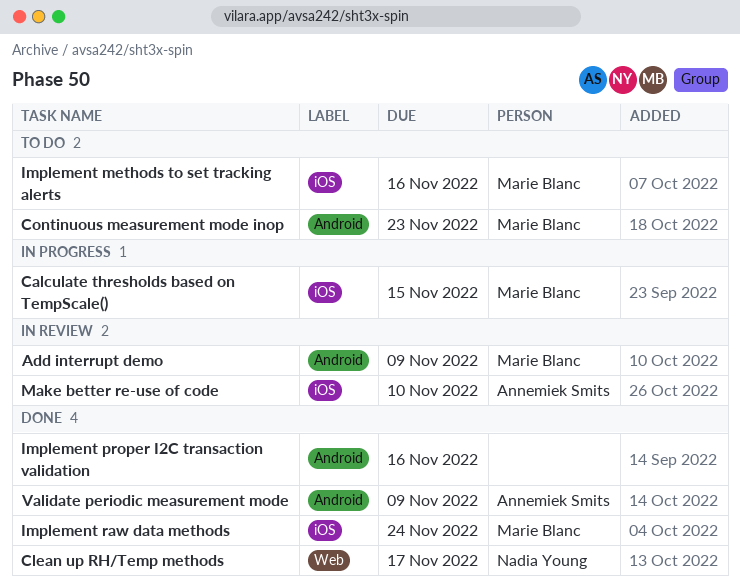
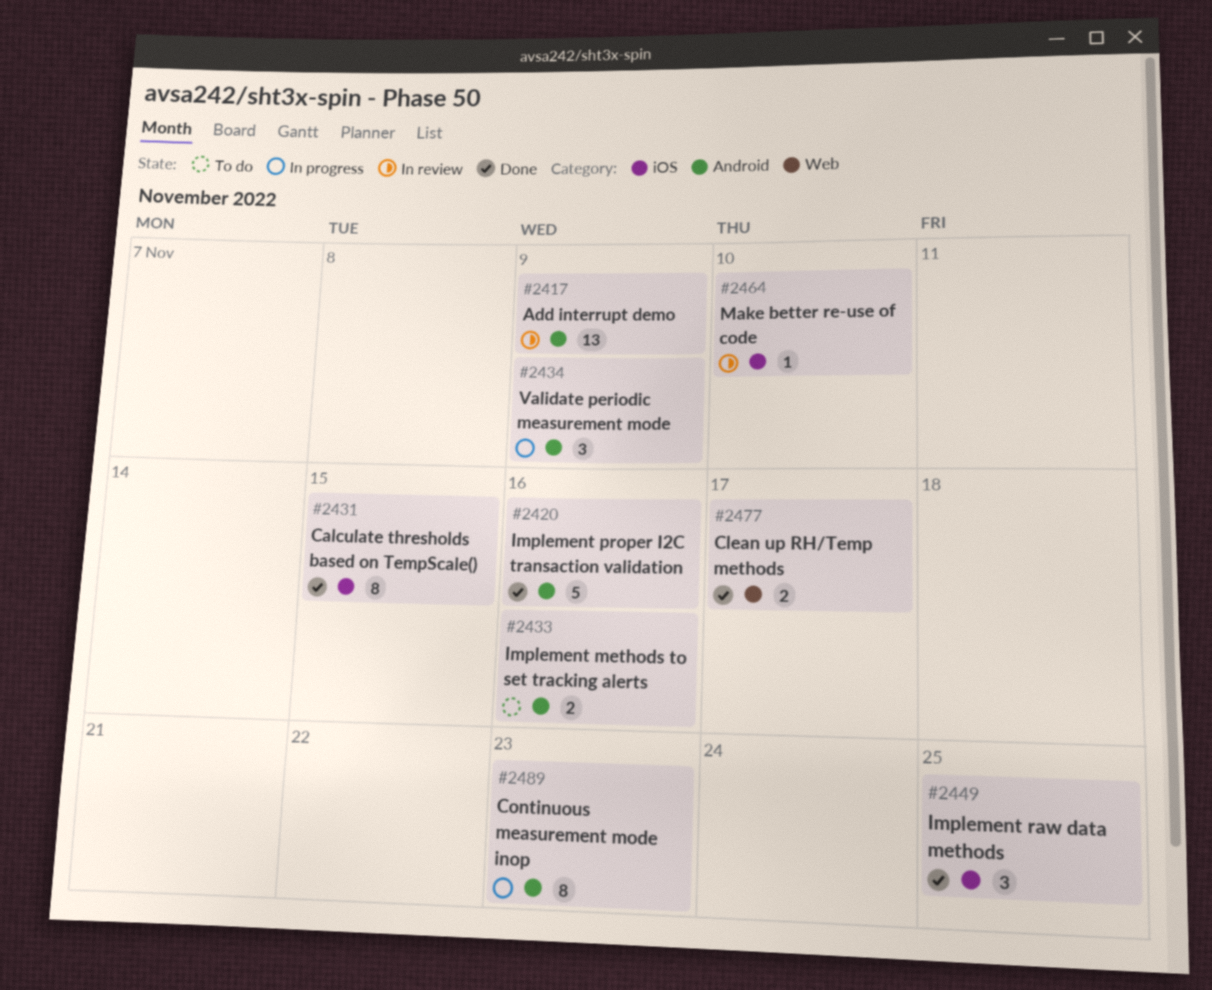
Calculate thresholds based on TempScale(), status: In progress -> Done
Continuous measurement mode inop, status: To do -> In progress
Implement methods to set tracking alerts, label: iOS -> Android
Implement raw data methods, due: Nov 24 -> Nov 25
Validate periodic measurement mode, status: Done -> In progress

